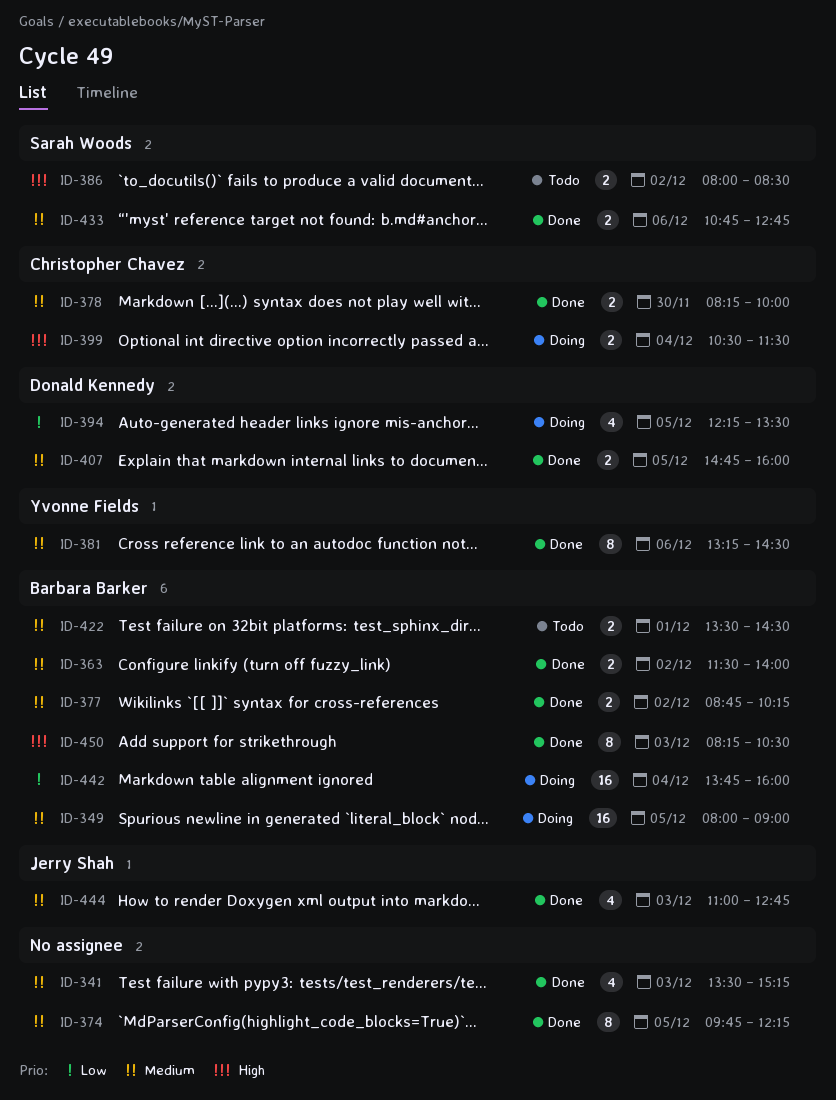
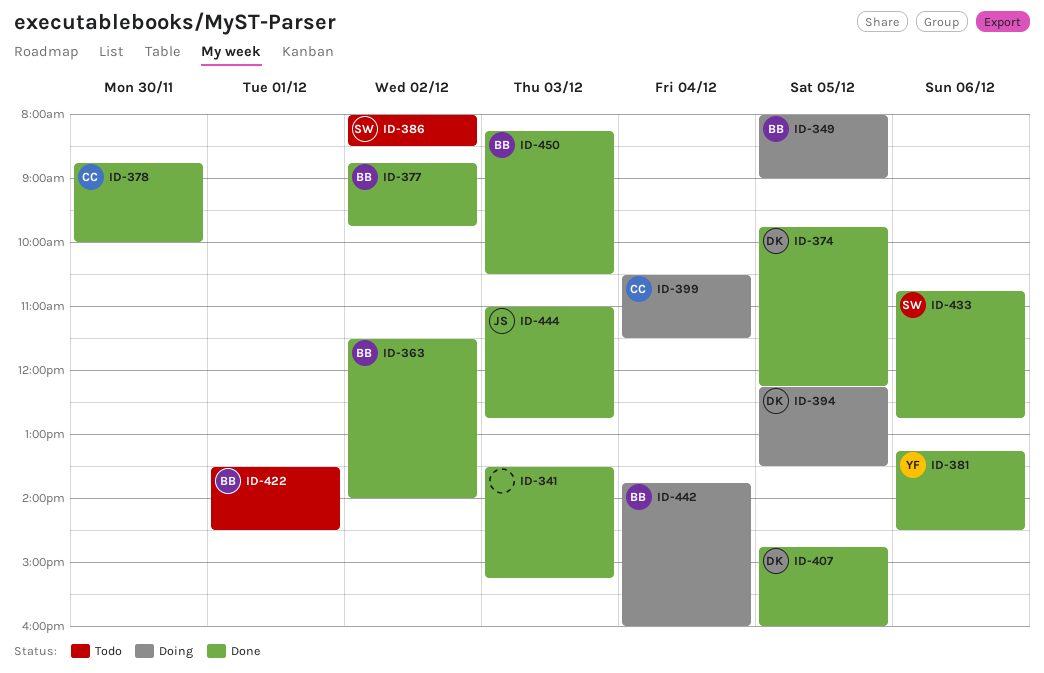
ID-374, owner: none -> Donald Kennedy
ID-377, ends: 10:15 -> 09:45
ID-378, begins: 08:15 -> 08:45

